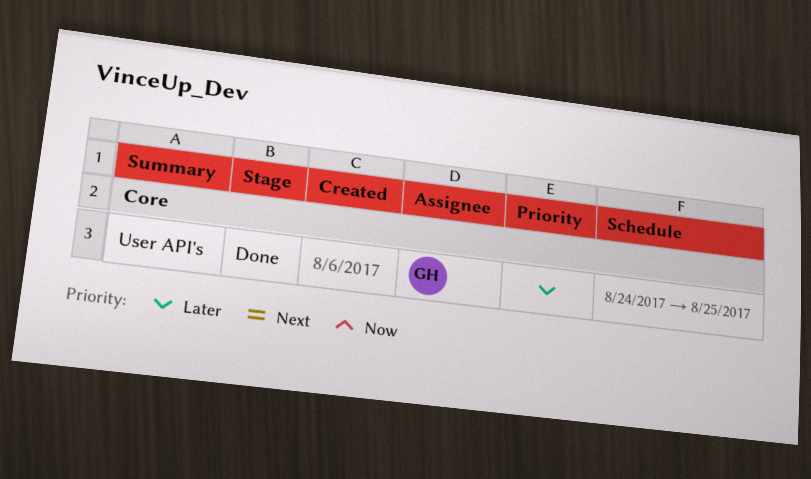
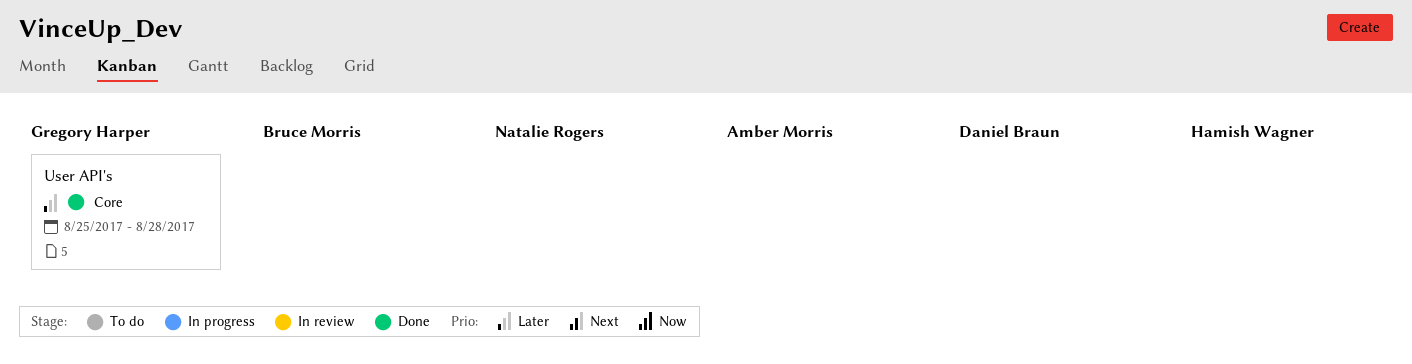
User API's, start: Aug 24 -> Aug 25
User API's, due: Aug 25 -> Aug 28

